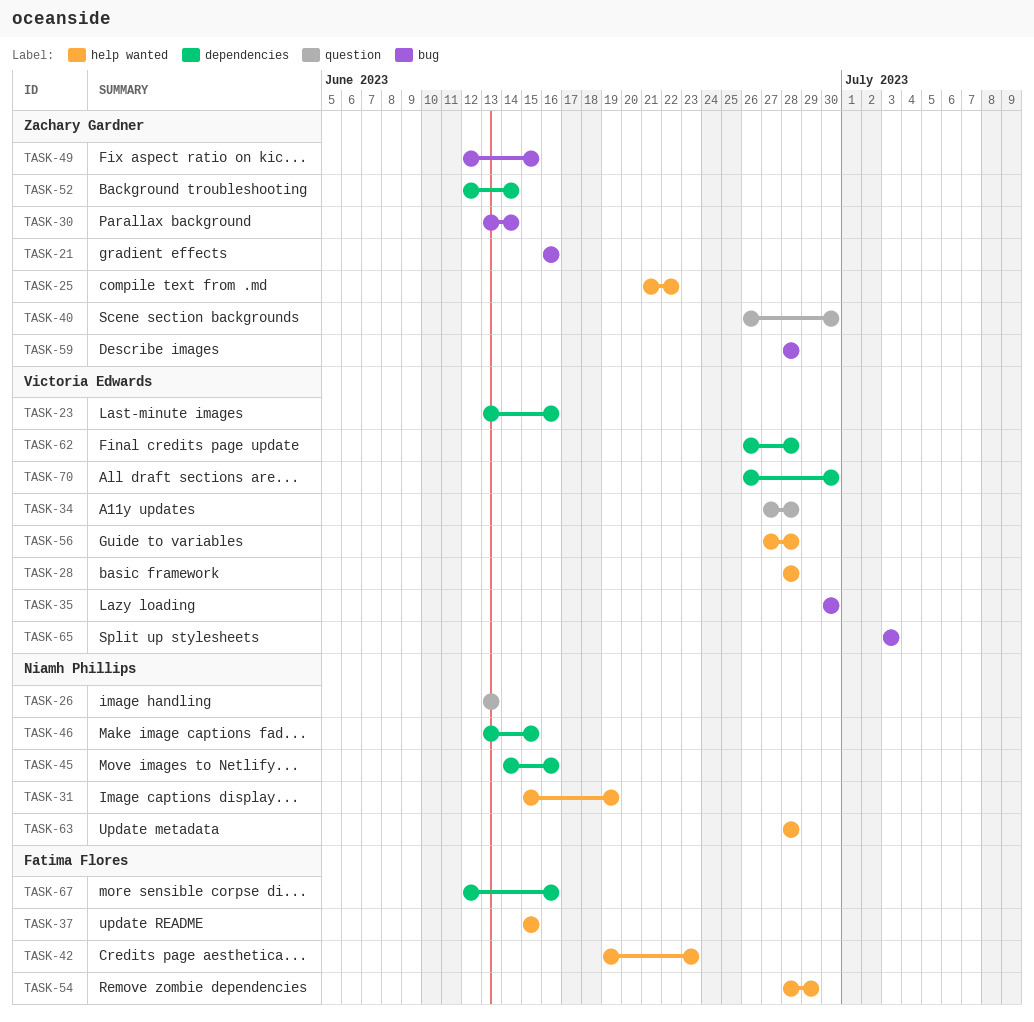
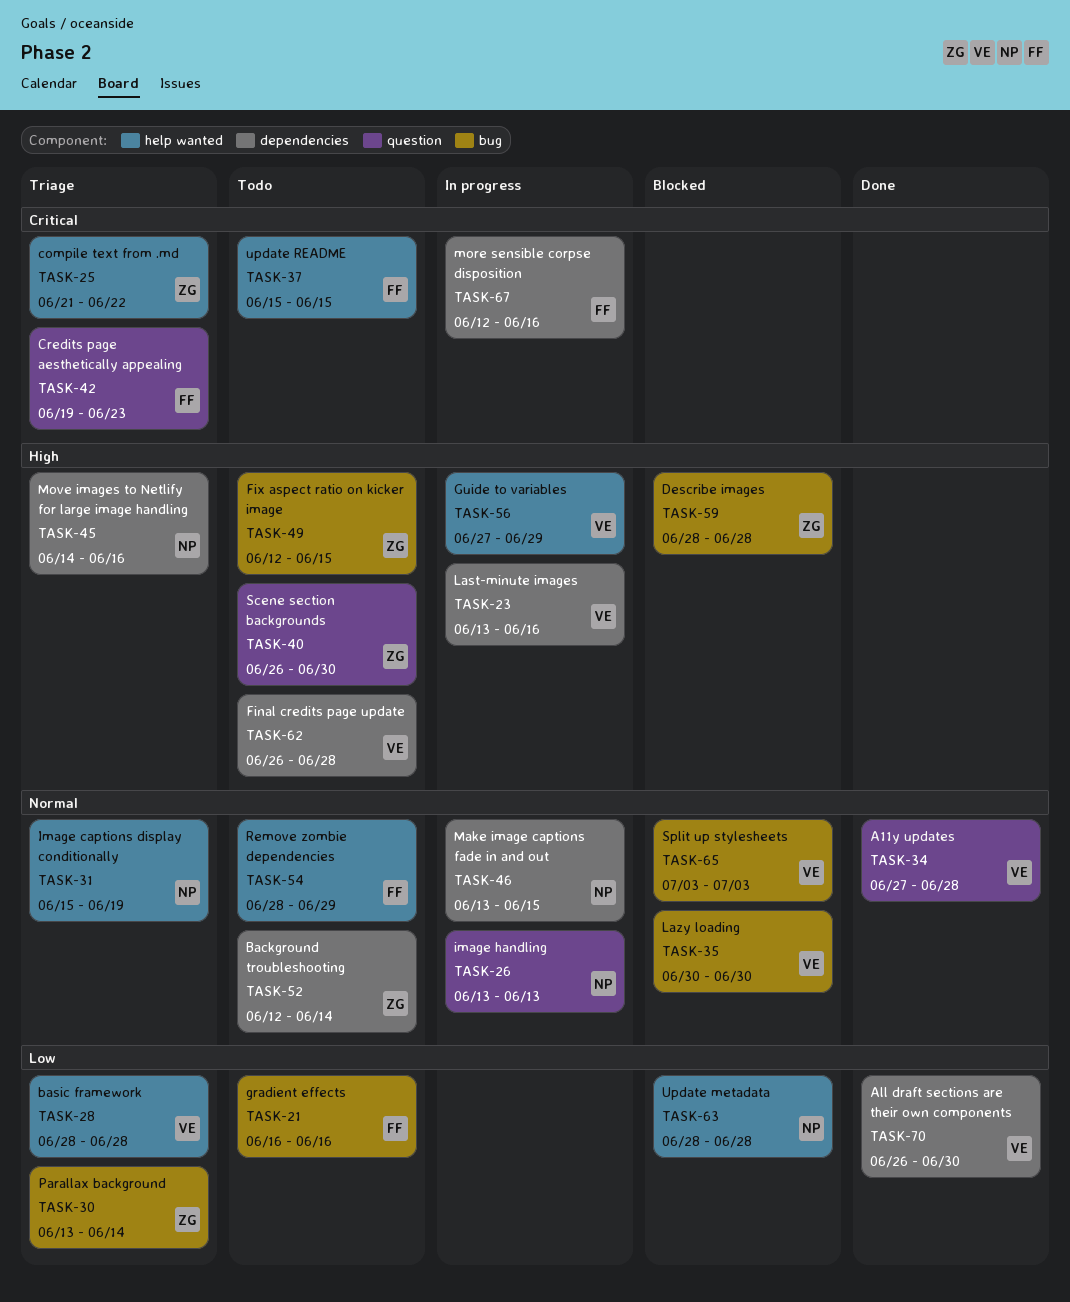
TASK-21, owner: Zachary Gardner -> Fatima Flores
TASK-42, label: help wanted -> question
TASK-56, due: Jun 28 -> Jun 29

